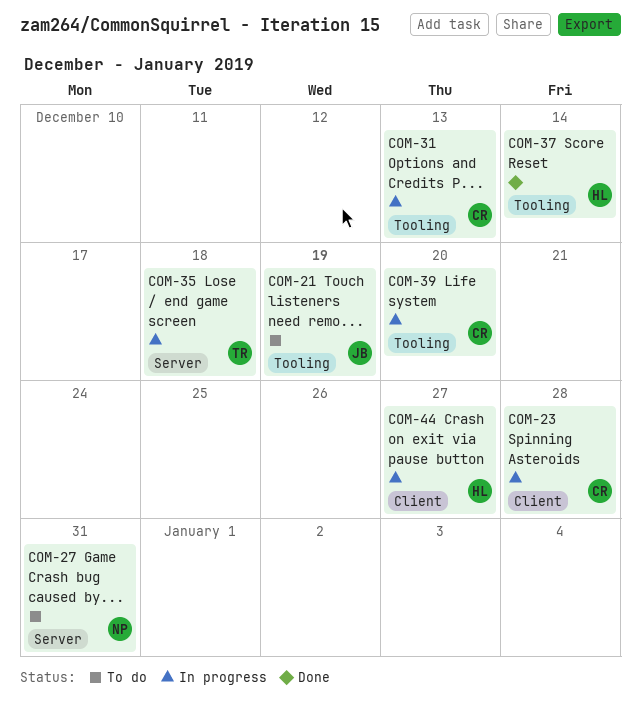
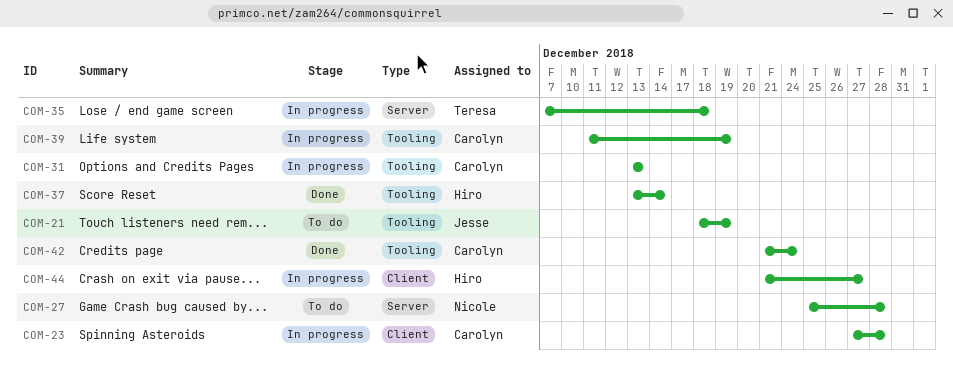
COM-27, due: Dec 31 -> Dec 28
COM-39, due: Dec 20 -> Dec 19
COM-42: none -> present

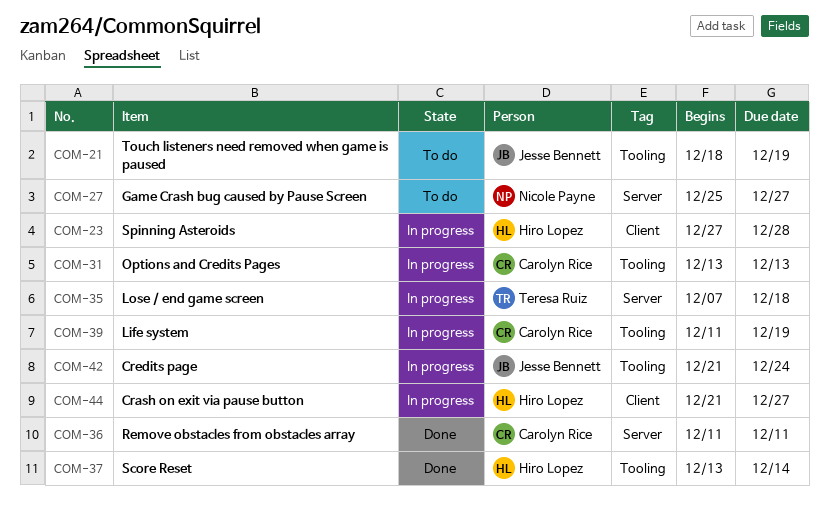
COM-23, owner: Carolyn Rice -> Hiro Lopez
COM-27, due: Dec 28 -> Dec 27
COM-36: none -> present
COM-42, status: Done -> In progress
COM-42, owner: Carolyn Rice -> Jesse Bennett

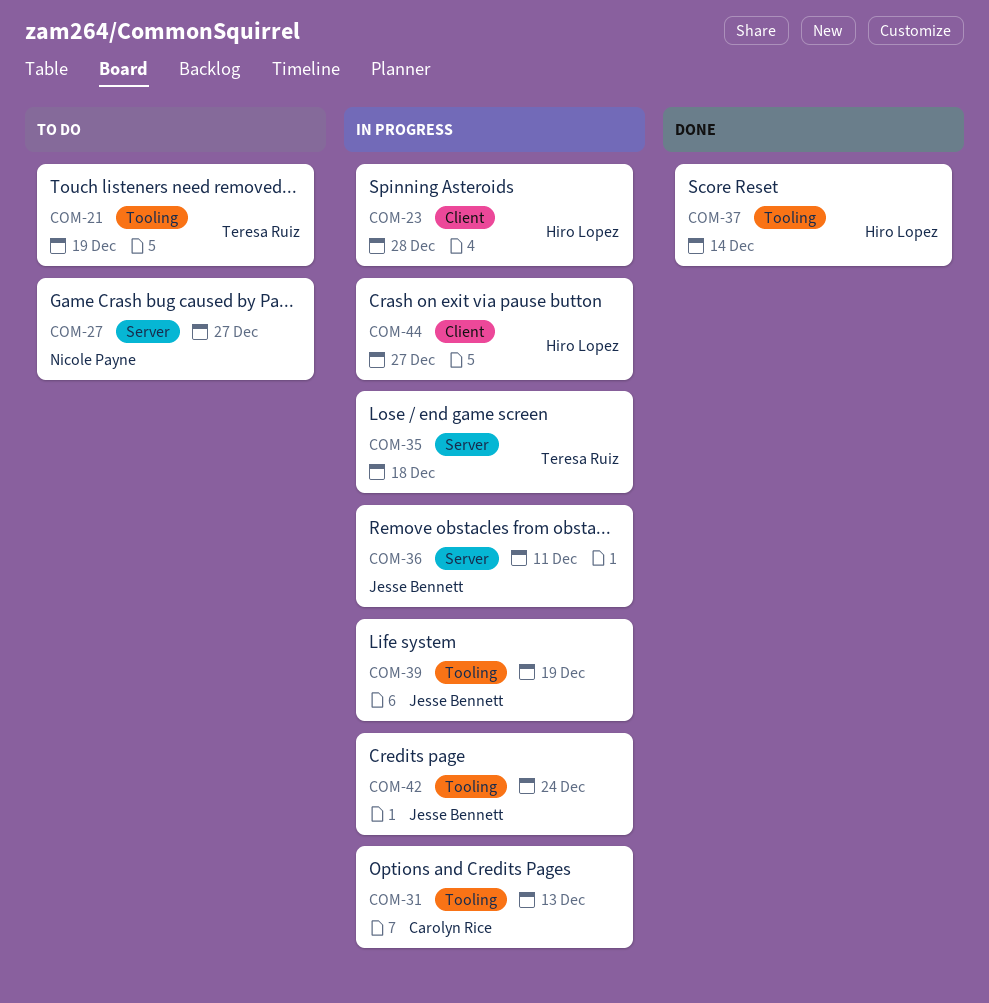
COM-21, owner: Jesse Bennett -> Teresa Ruiz
COM-36, status: Done -> In progress
COM-36, owner: Carolyn Rice -> Jesse Bennett
COM-39, owner: Carolyn Rice -> Jesse Bennett

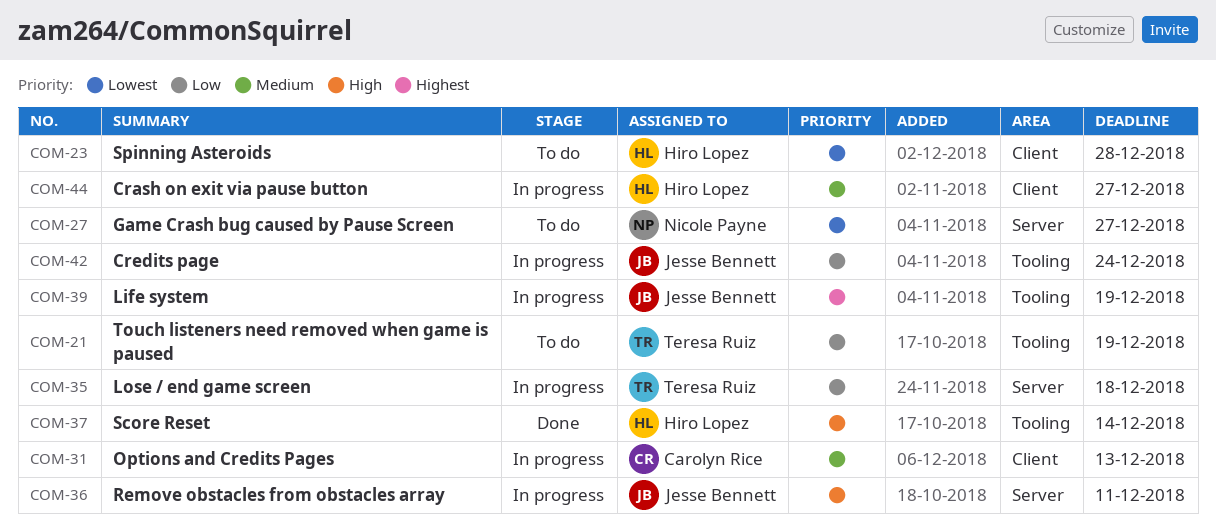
COM-23, status: In progress -> To do
COM-31, label: Tooling -> Client

